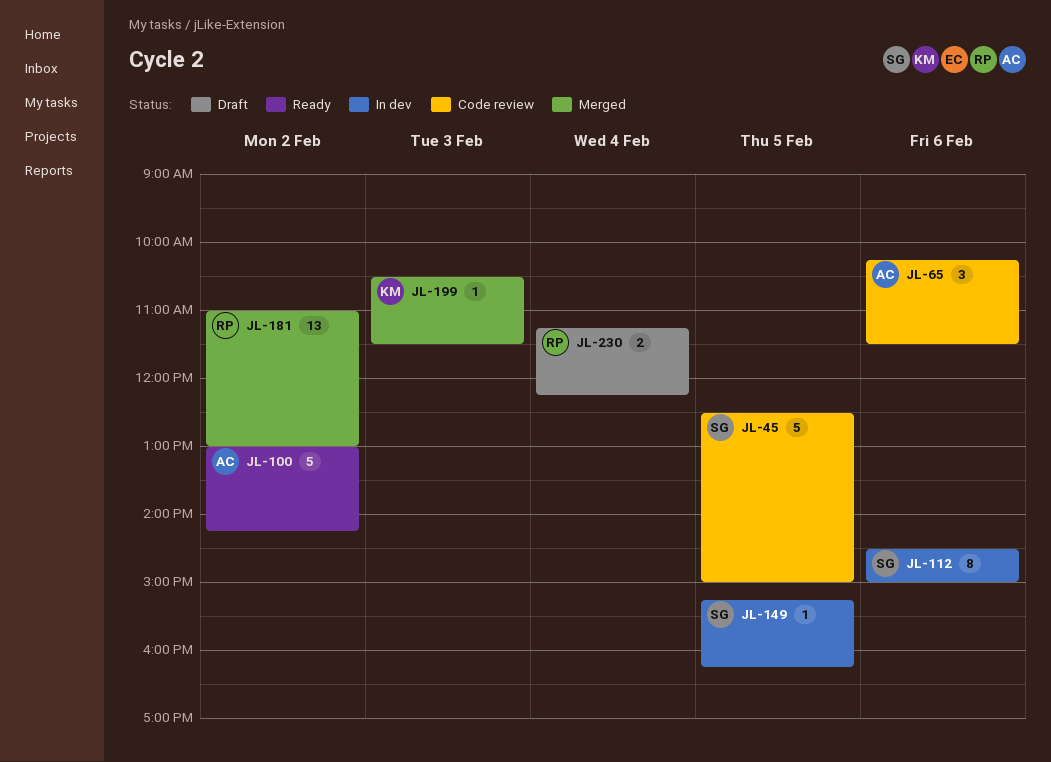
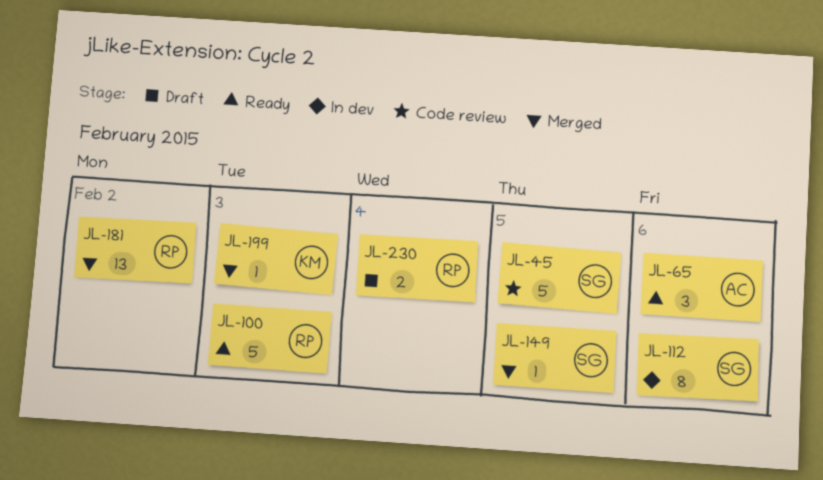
JL-65, status: Code review -> Ready
JL-100, owner: AC -> RP
JL-100, day: Feb 2 -> Feb 3
JL-149, status: In dev -> Merged

